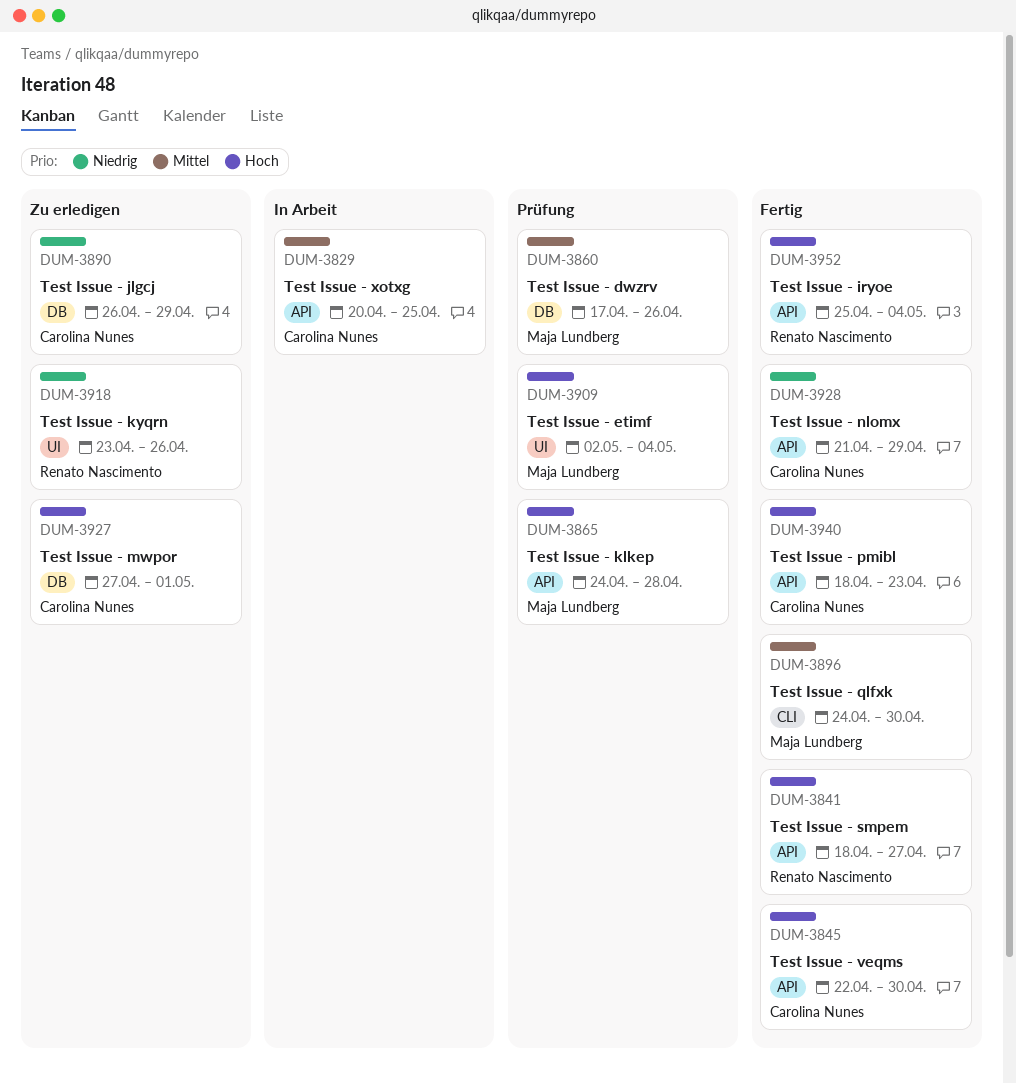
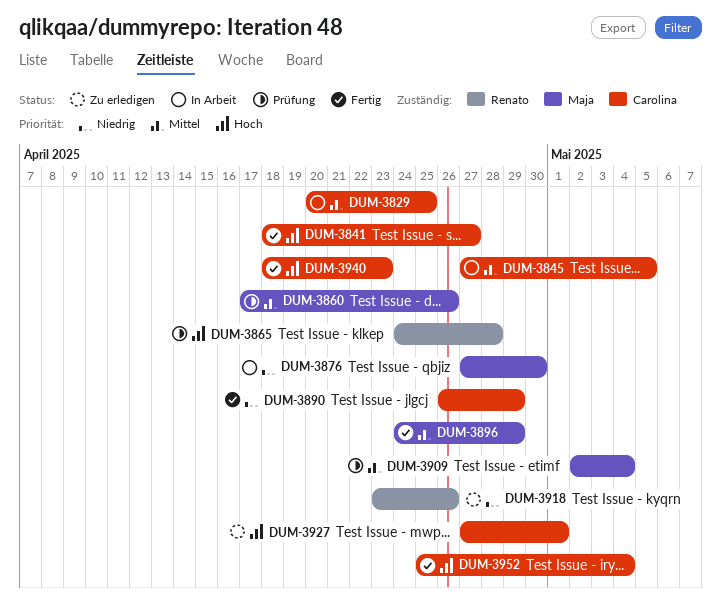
DUM-3841, owner: Renato Nascimento -> Carolina Nunes
DUM-3845, status: Fertig -> In Arbeit
DUM-3845, priority: Hoch -> Mittel
DUM-3845, start: Apr 22 -> Apr 27
DUM-3845, due: Apr 30 -> May 5
DUM-3865, owner: Maja Lundberg -> Renato Nascimento
DUM-3876: none -> present
DUM-3890, status: Zu erledigen -> Fertig
DUM-3896, due: Apr 30 -> Apr 29
DUM-3909, priority: Hoch -> Mittel
DUM-3928: present -> none
DUM-3952, owner: Renato Nascimento -> Carolina Nunes

